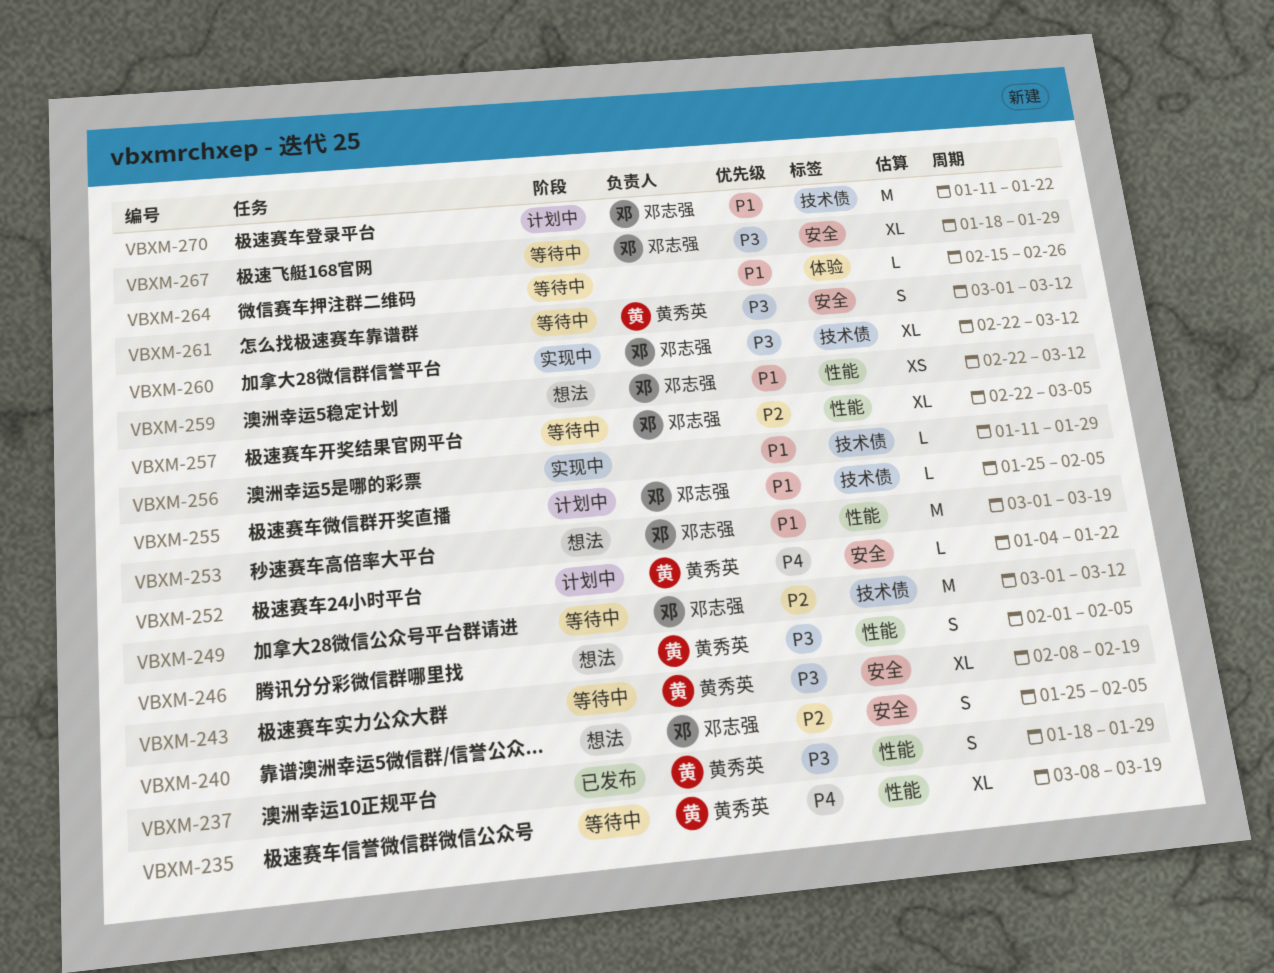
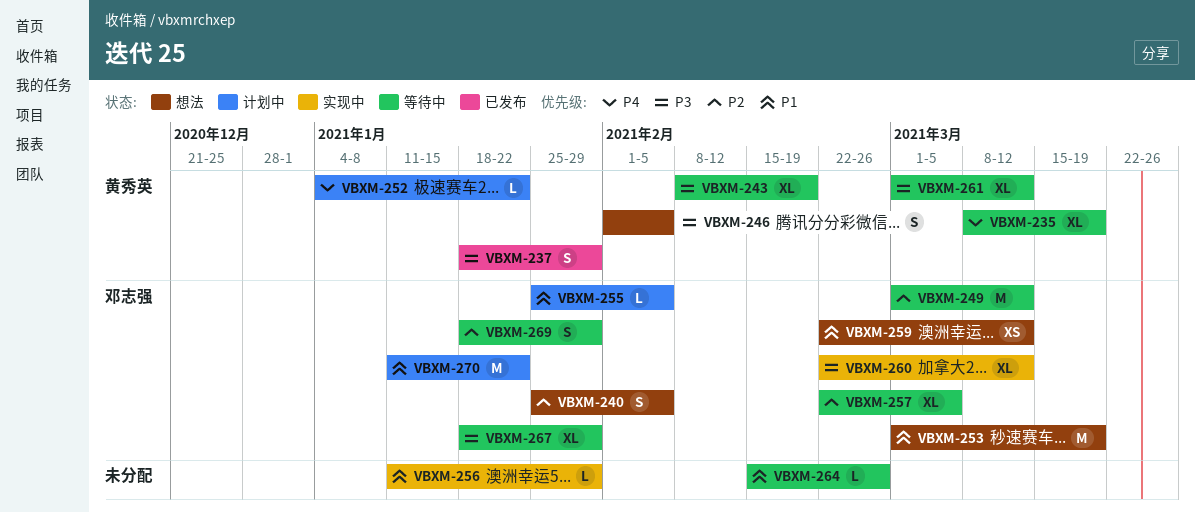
VBXM-261, estimate: S -> XL
VBXM-269: none -> present

